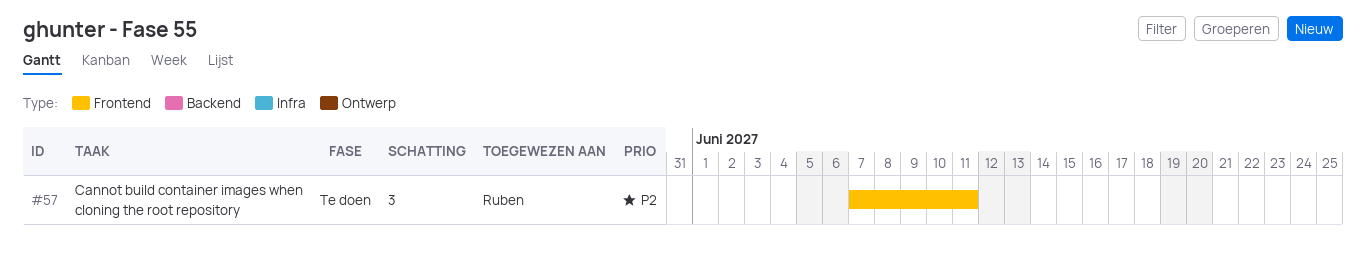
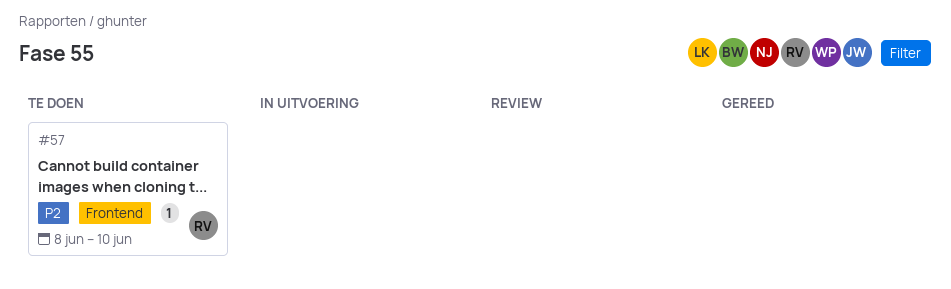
#57, estimate: 3 -> 1
#57, start: Jun 7 -> Jun 8
#57, due: Jun 11 -> Jun 10

